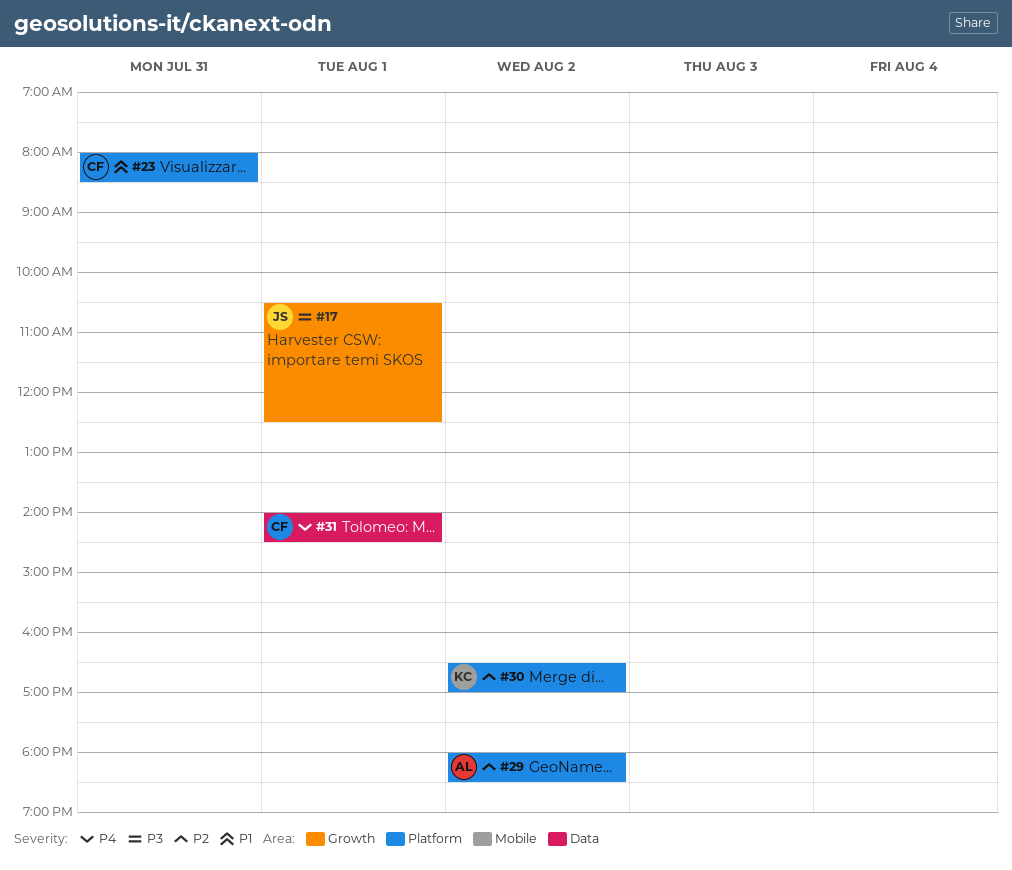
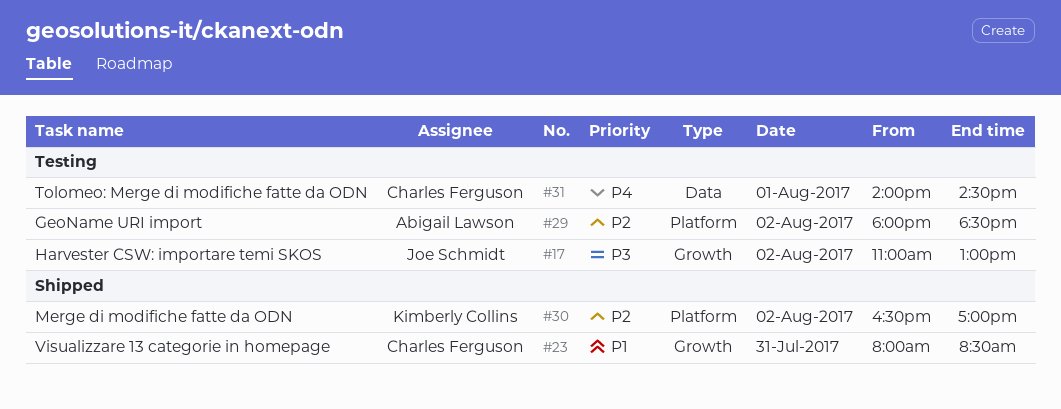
#17, day: Aug 1 -> Aug 2
#17, begins: 10:30 -> 11:00
#17, ends: 12:30 -> 13:00
#23, label: Platform -> Growth

